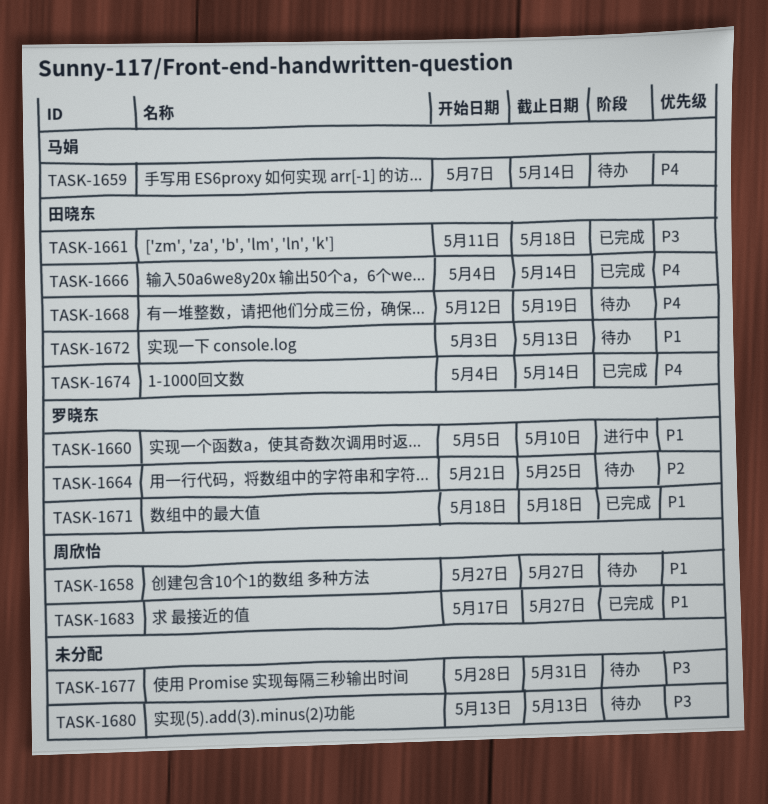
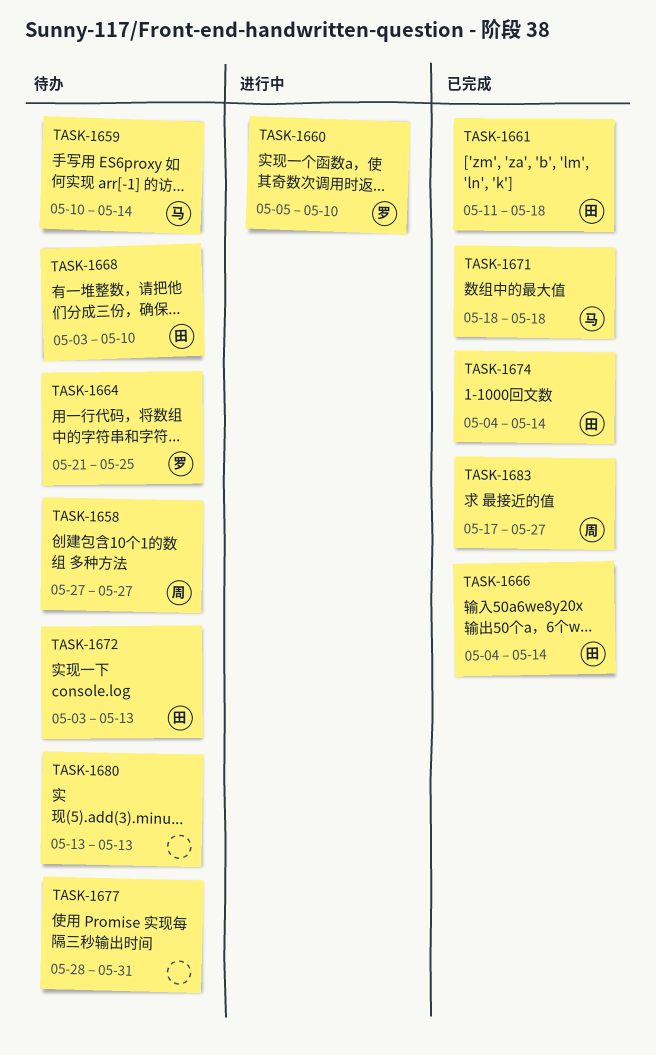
TASK-1659, start: May 7 -> May 10
TASK-1668, start: May 12 -> May 3
TASK-1668, due: May 19 -> May 10
TASK-1671, owner: 罗晓东 -> 马娟

